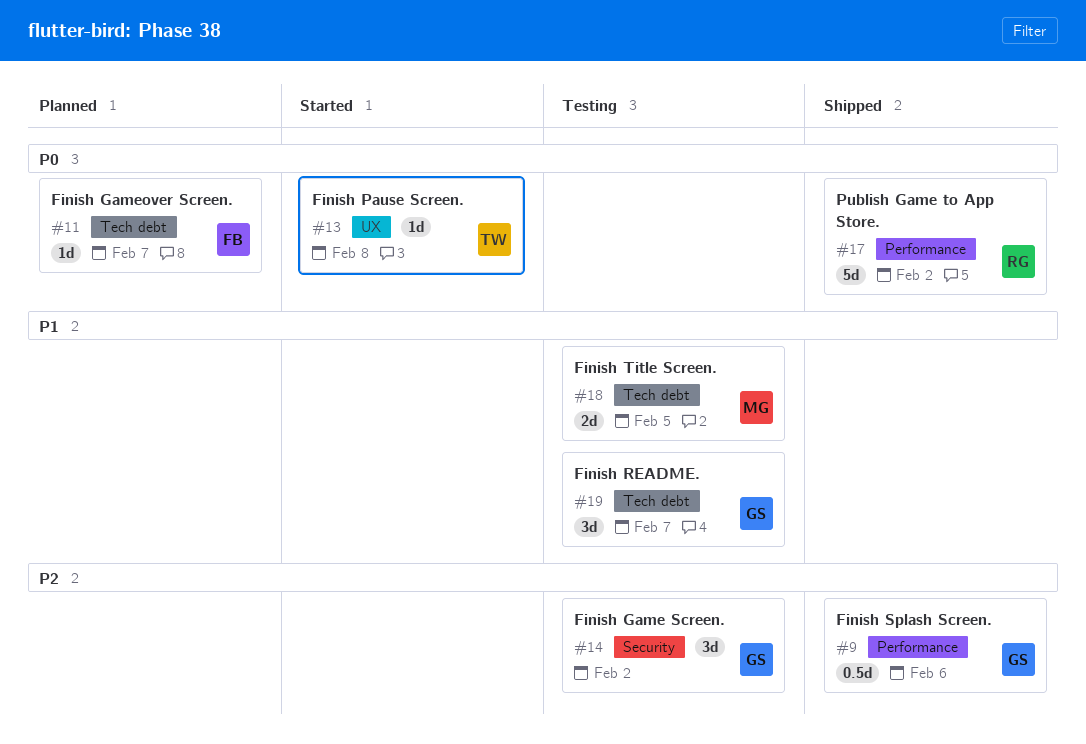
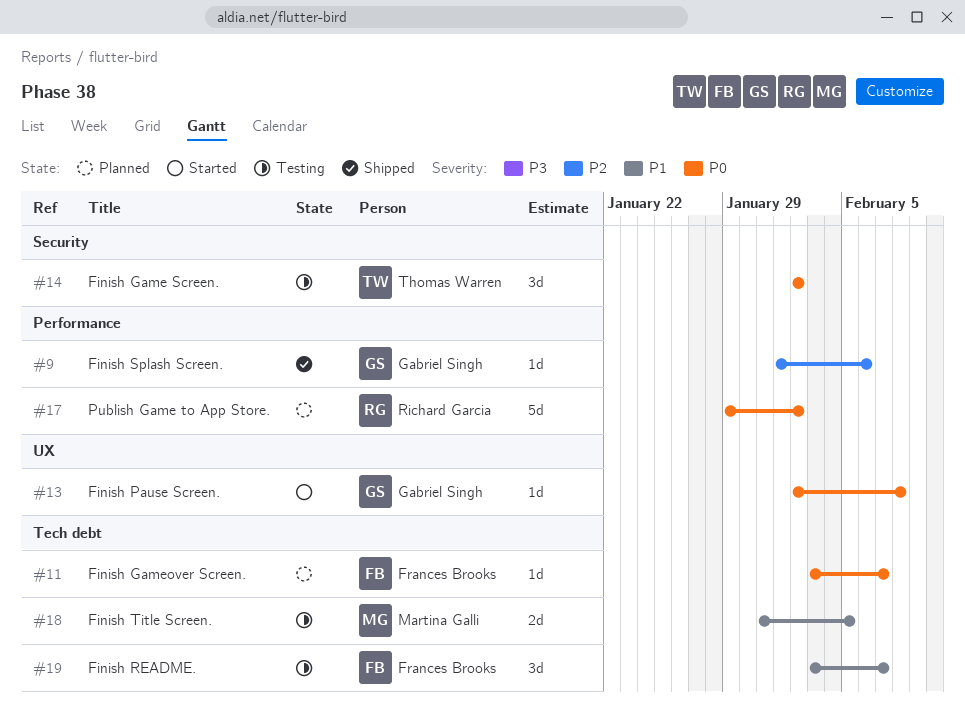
#9, estimate: 0.5d -> 1d
#13, owner: Thomas Warren -> Gabriel Singh
#14, owner: Gabriel Singh -> Thomas Warren
#14, priority: P2 -> P0
#17, status: Shipped -> Planned
#19, owner: Gabriel Singh -> Frances Brooks

